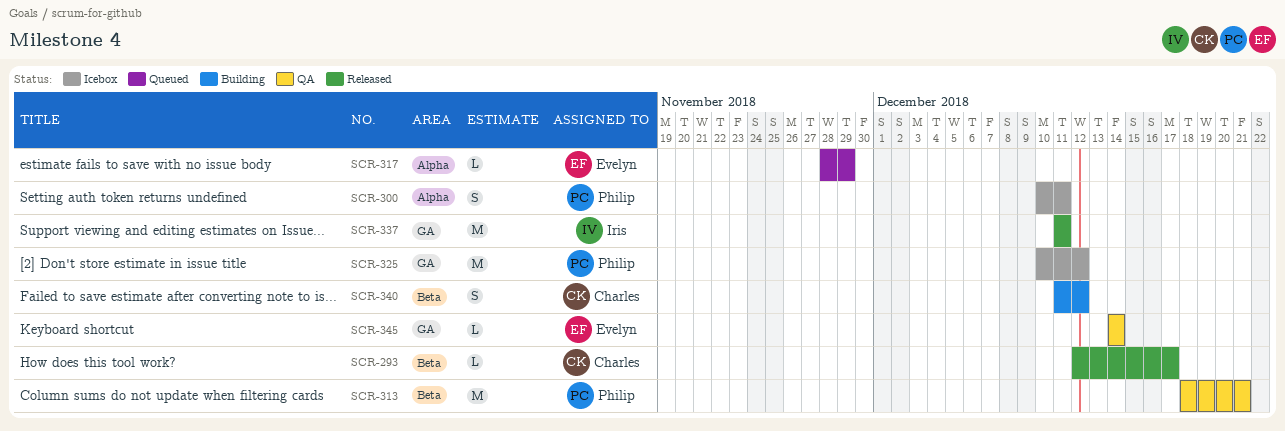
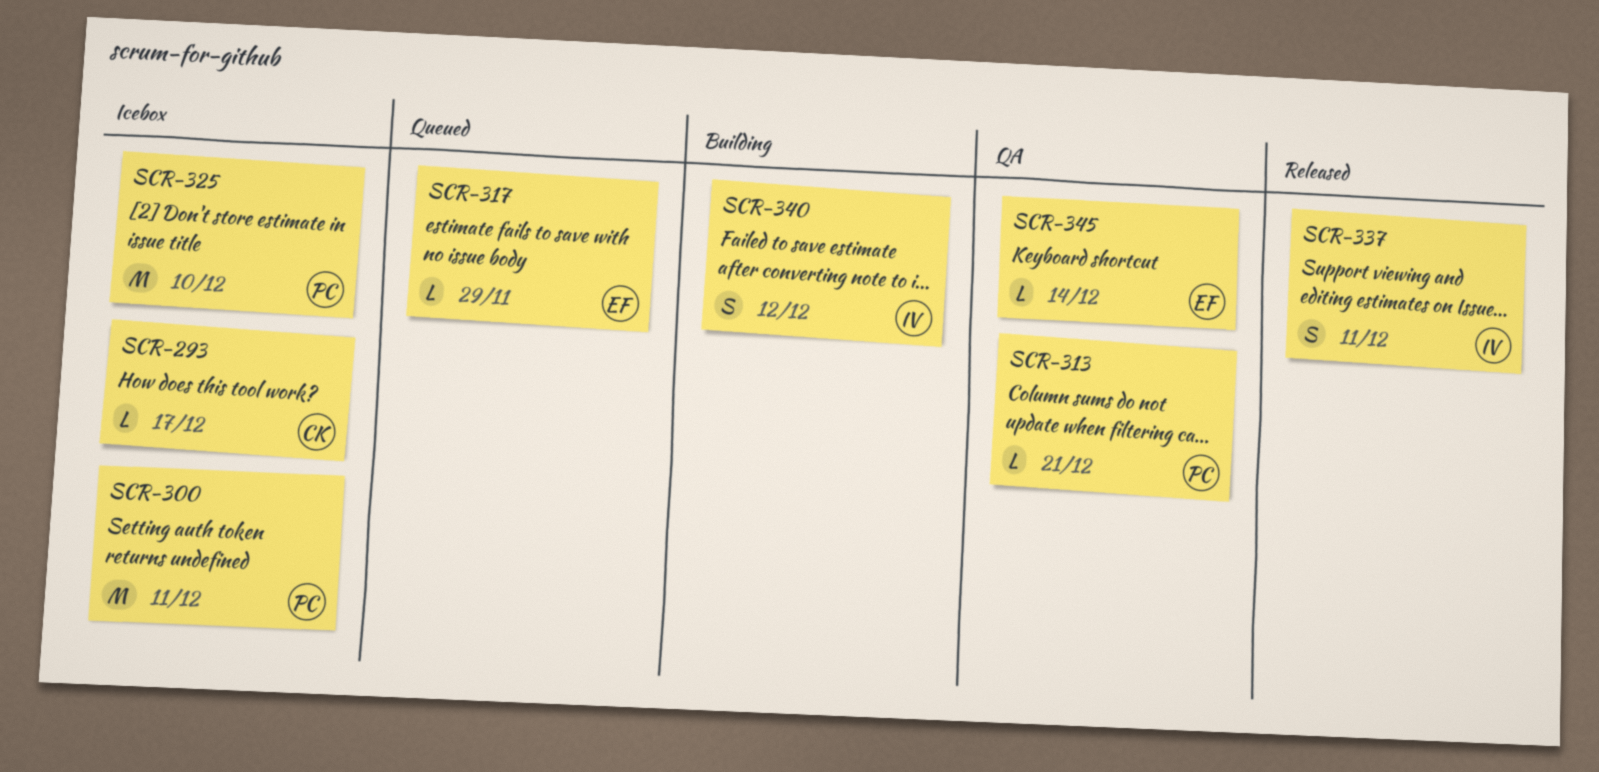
SCR-293, status: Released -> Icebox
SCR-300, estimate: S -> M
SCR-313, estimate: M -> L
SCR-325, due: Dec 12 -> Dec 10
SCR-337, estimate: M -> S
SCR-340, owner: Charles -> Iris

